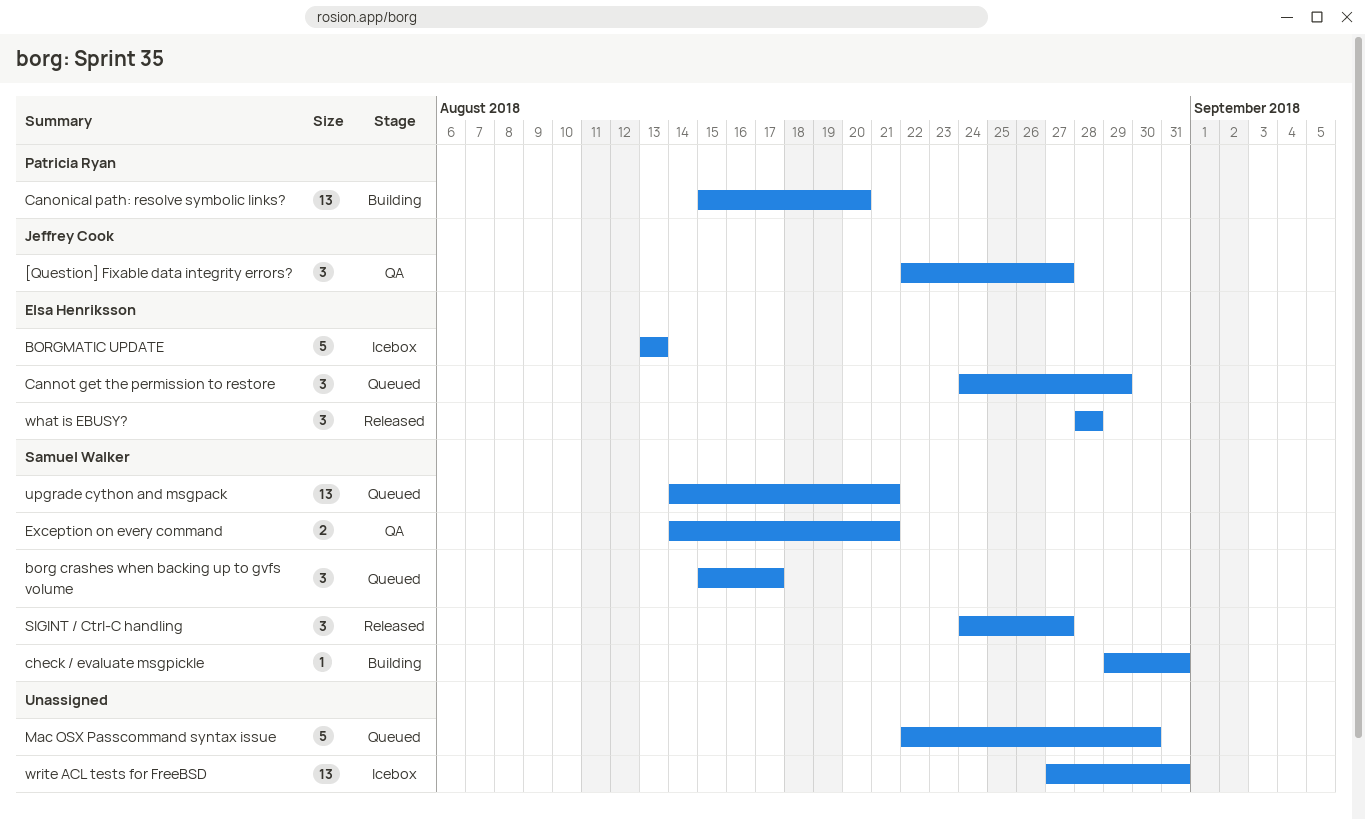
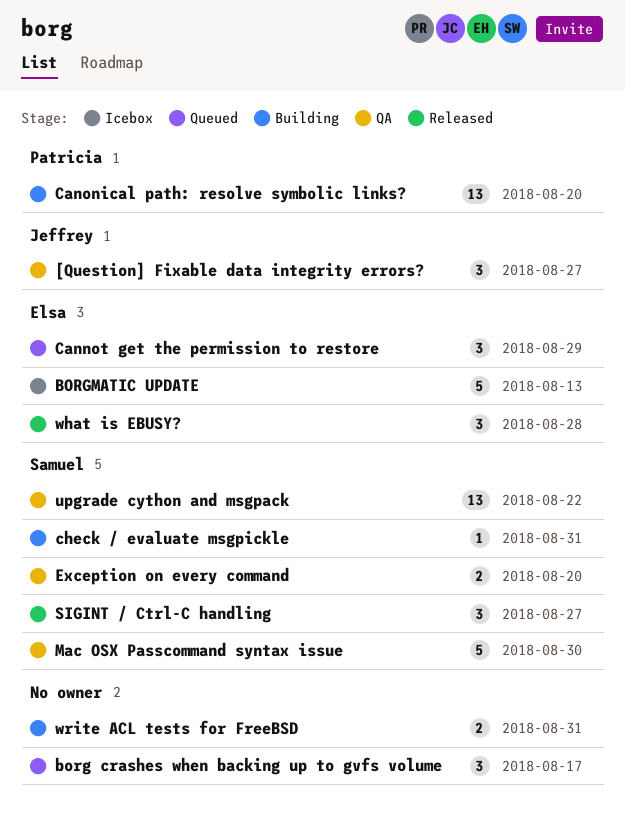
borg crashes when backing up to gvfs volume, owner: Samuel Walker -> none
Exception on every command, due: Aug 21 -> Aug 20
Mac OSX Passcommand syntax issue, status: Queued -> QA
Mac OSX Passcommand syntax issue, owner: none -> Samuel Walker
upgrade cython and msgpack, status: Queued -> QA
upgrade cython and msgpack, due: Aug 21 -> Aug 22
write ACL tests for FreeBSD, status: Icebox -> Building
write ACL tests for FreeBSD, estimate: 13 -> 2

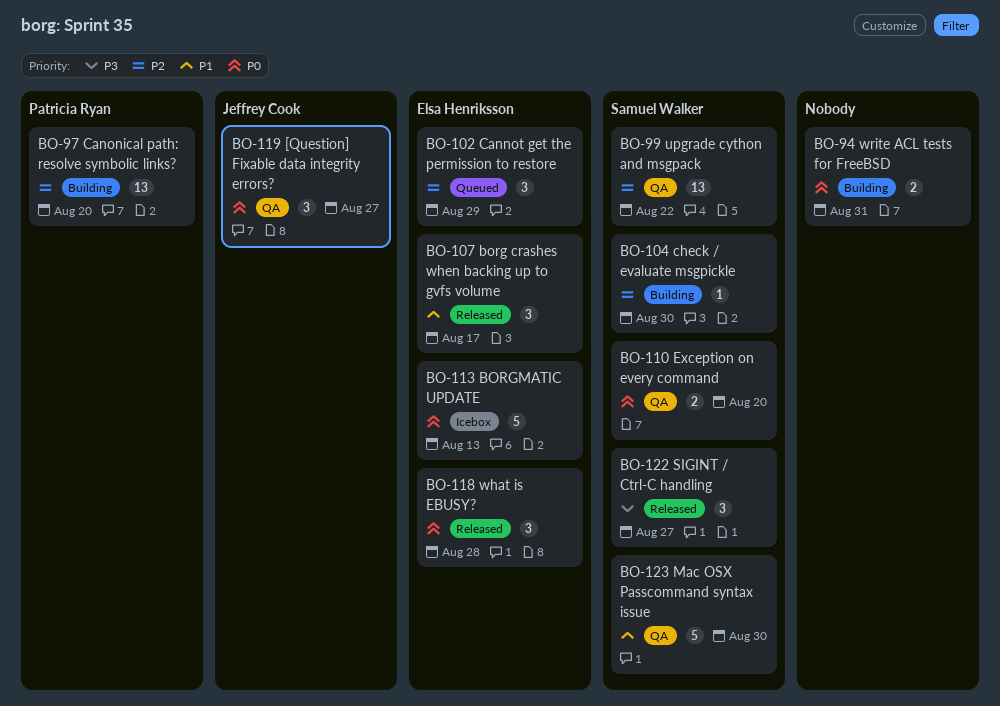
borg crashes when backing up to gvfs volume, status: Queued -> Released
borg crashes when backing up to gvfs volume, owner: none -> Elsa Henriksson
check / evaluate msgpickle, due: Aug 31 -> Aug 30

